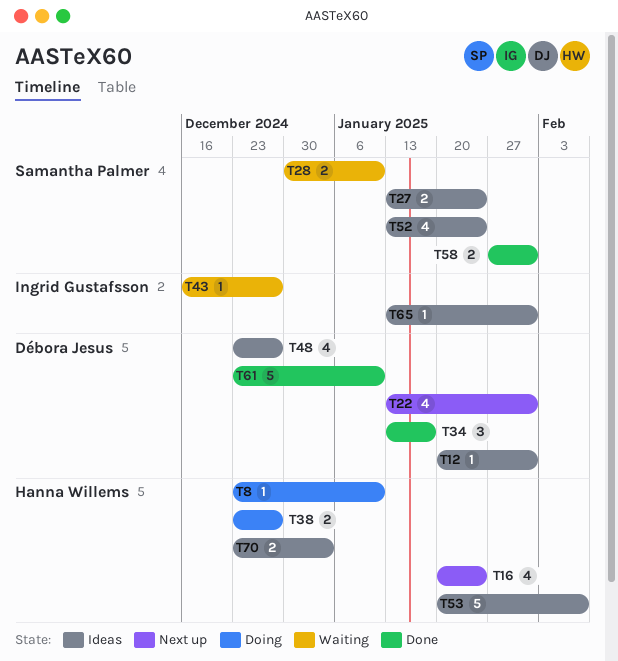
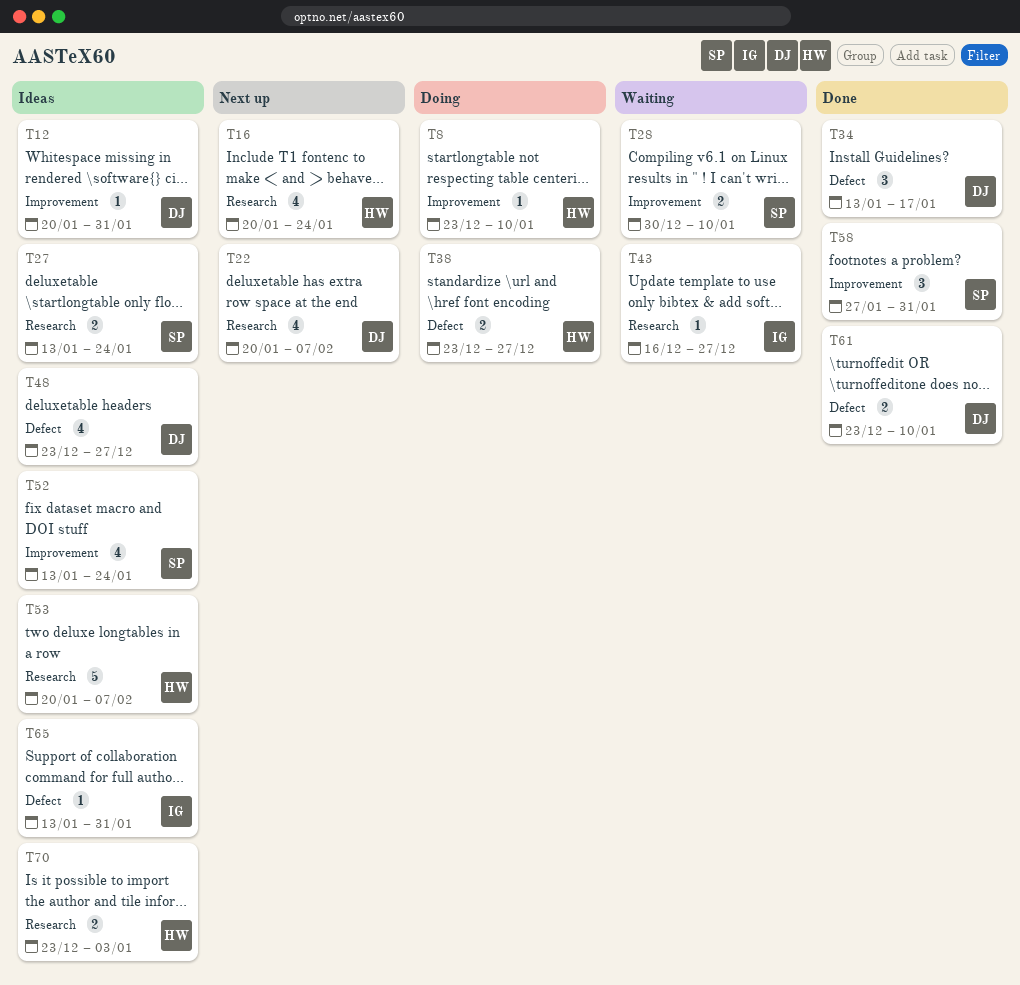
T22, start: Jan 13 -> Jan 20
T22, due: Jan 31 -> Feb 7
T58, estimate: 2 -> 3
T61, estimate: 5 -> 2

